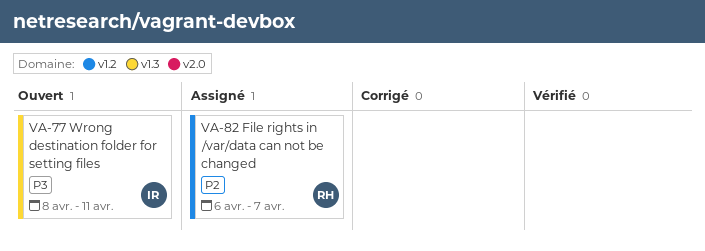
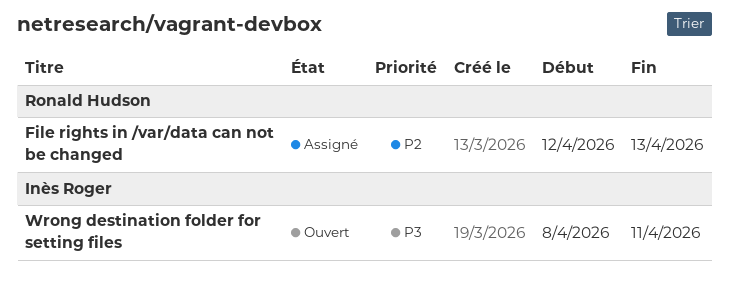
File rights in /var/data can not be changed, start: Apr 6 -> Apr 12
File rights in /var/data can not be changed, due: Apr 7 -> Apr 13

